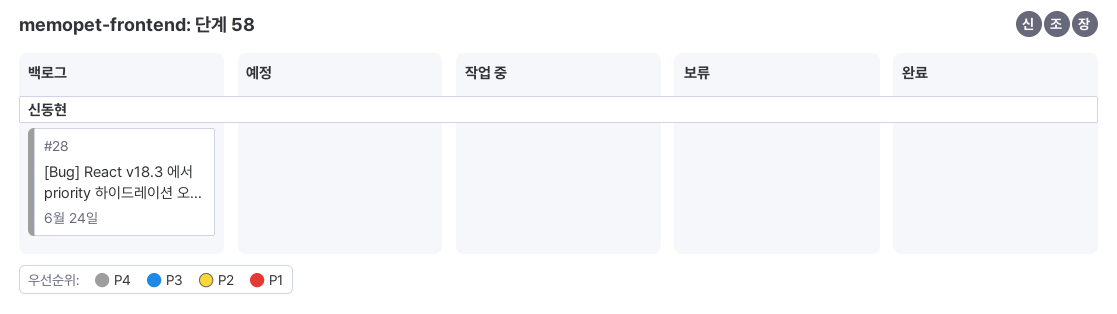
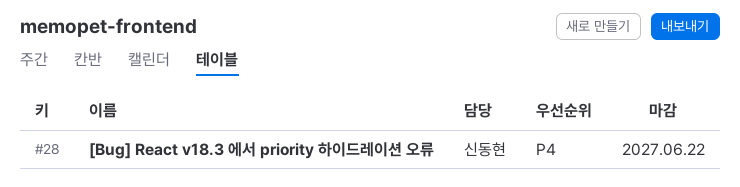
#28, due: Jun 24 -> Jun 22

